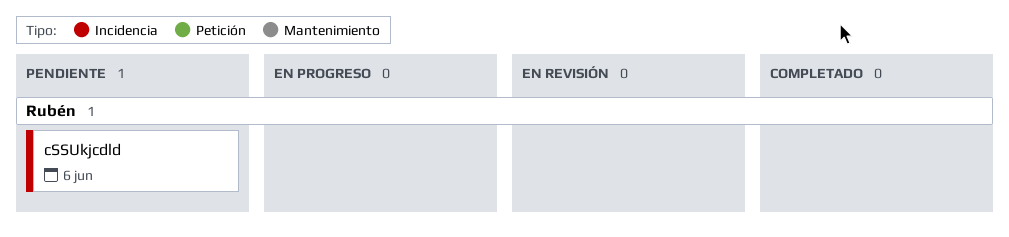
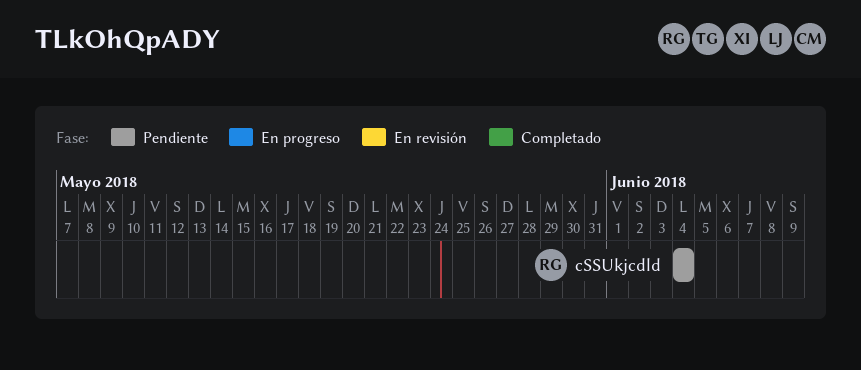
cSSUkjcdld, due: Jun 6 -> Jun 4

